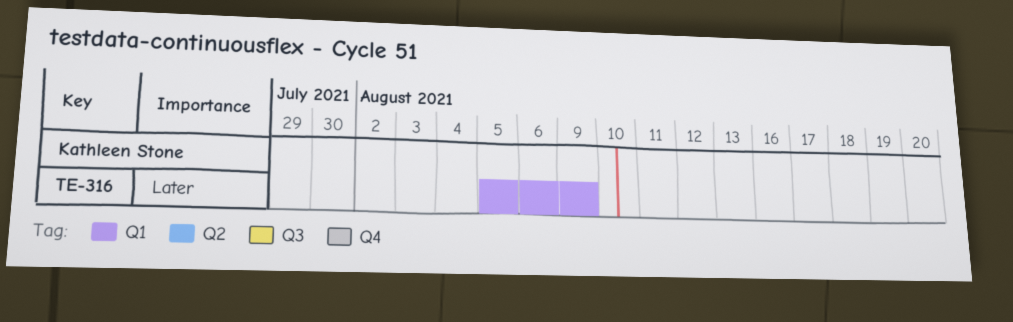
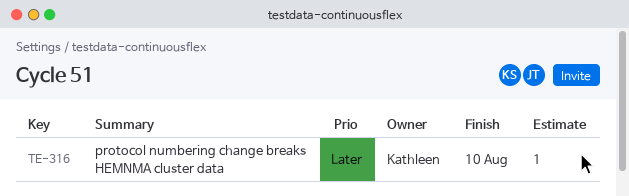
TE-316, due: Aug 9 -> Aug 10

